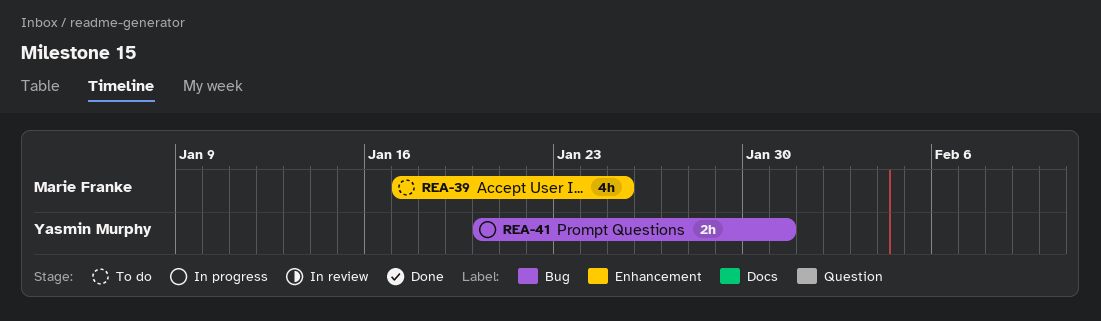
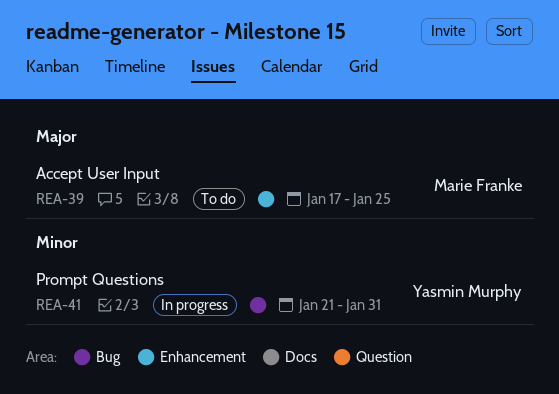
REA-41, start: Jan 20 -> Jan 21

